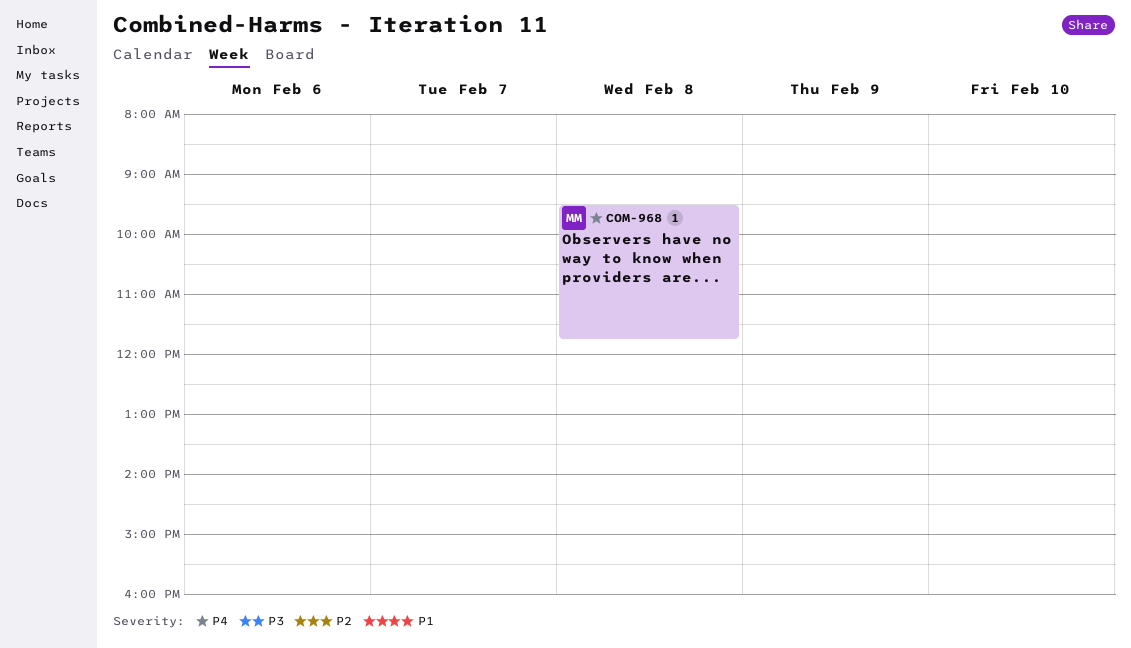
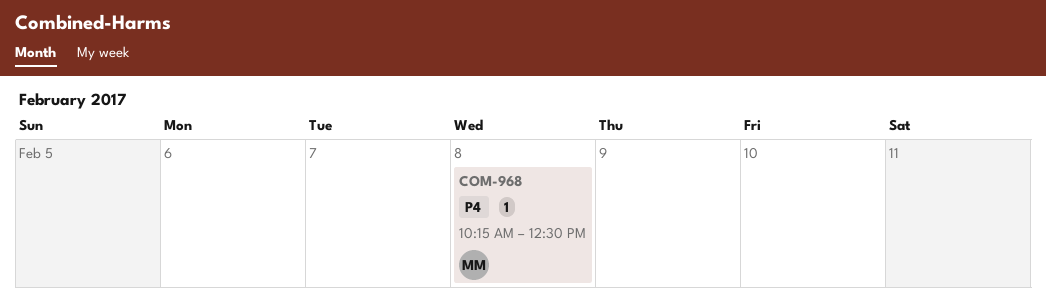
COM-968, begins: 09:30 -> 10:15
COM-968, ends: 11:45 -> 12:30

